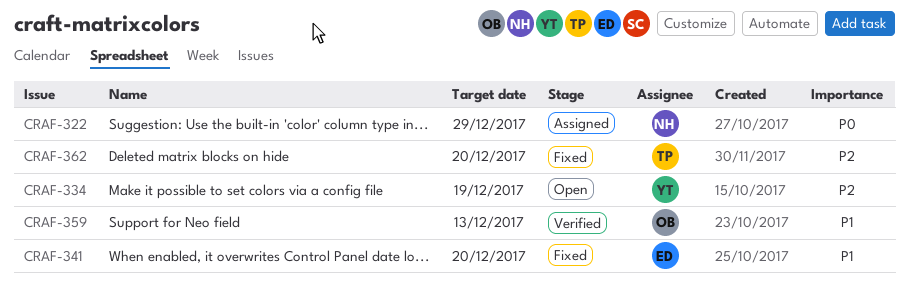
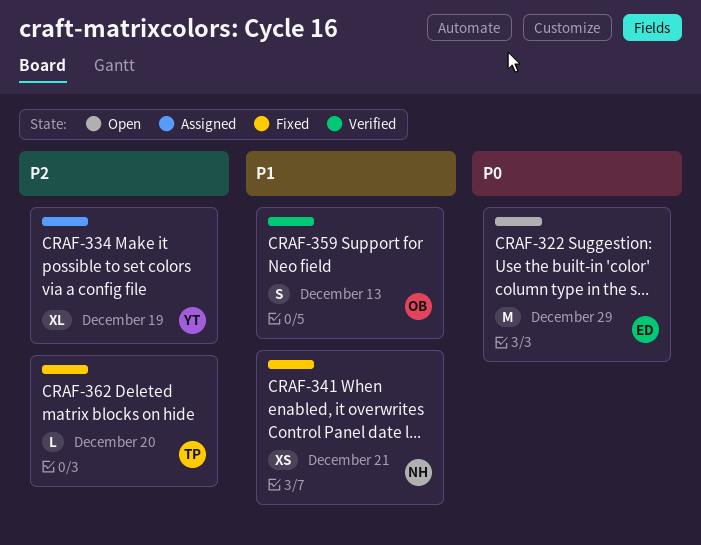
CRAF-322, status: Assigned -> Open
CRAF-322, owner: NH -> ED
CRAF-334, status: Open -> Assigned
CRAF-341, owner: ED -> NH
CRAF-341, due: Dec 20 -> Dec 21

